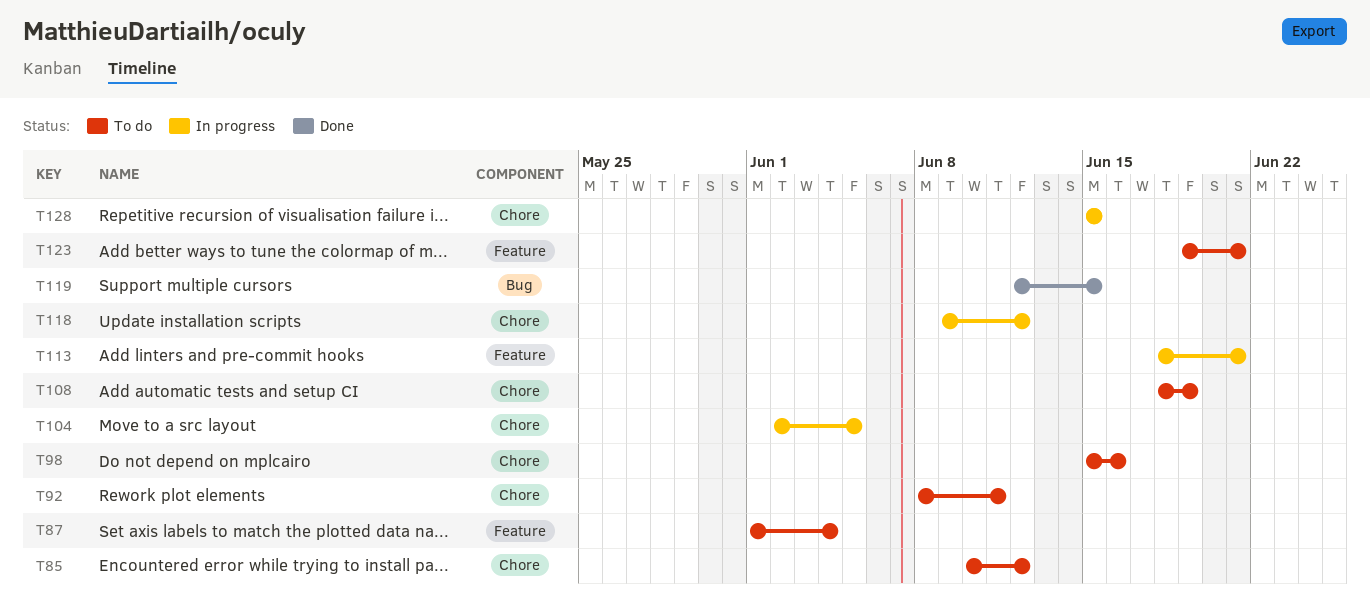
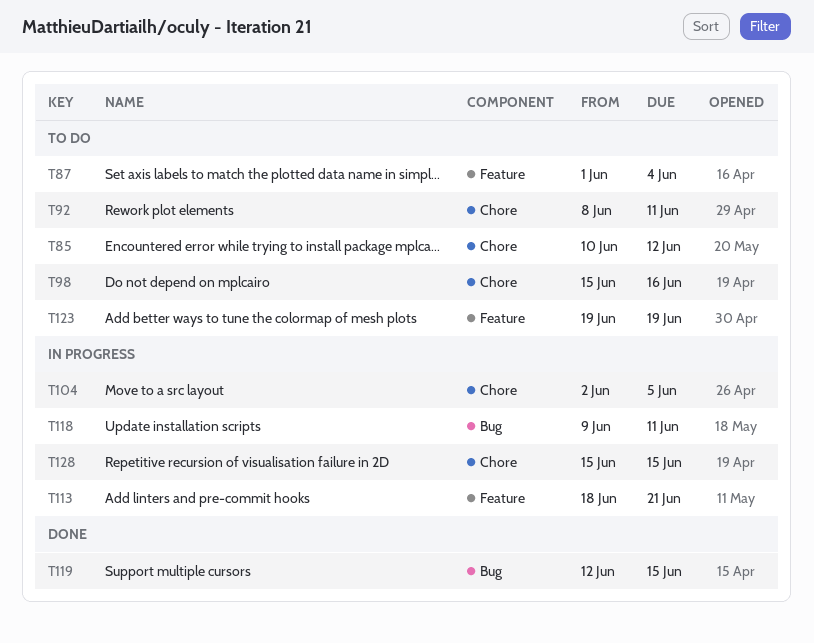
T108: present -> none
T118, label: Chore -> Bug
T118, due: Jun 12 -> Jun 11
T123, due: Jun 21 -> Jun 19

